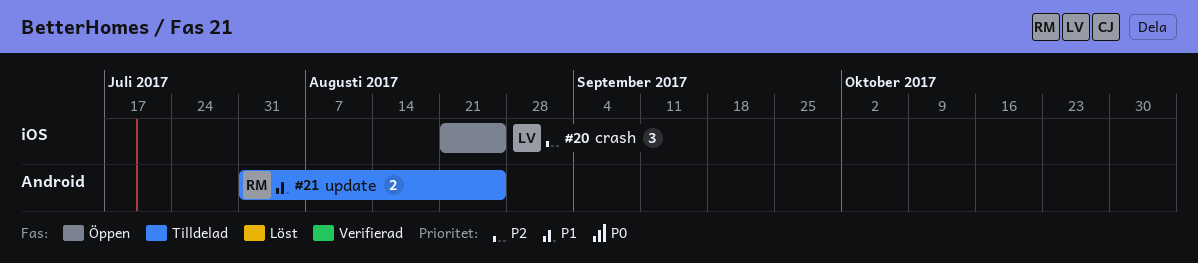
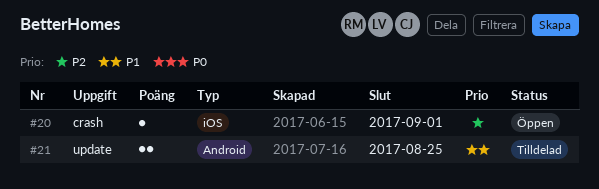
#20, estimate: 3 -> 1
#20, due: Aug 25 -> Sep 1

